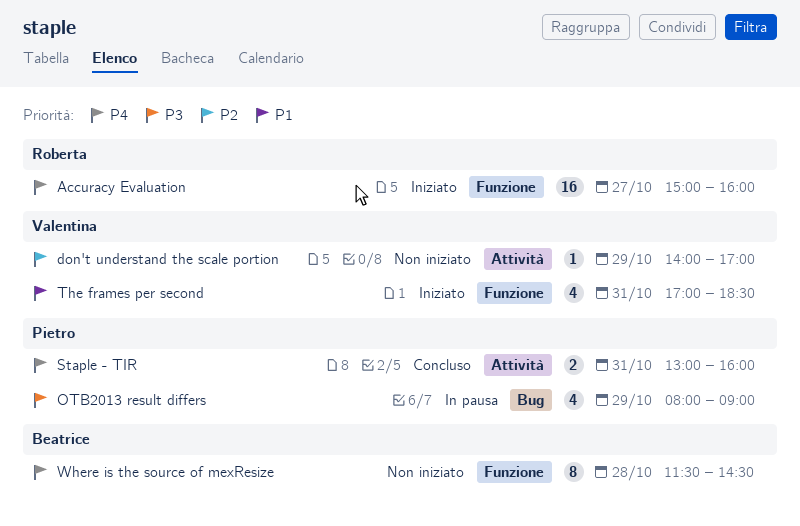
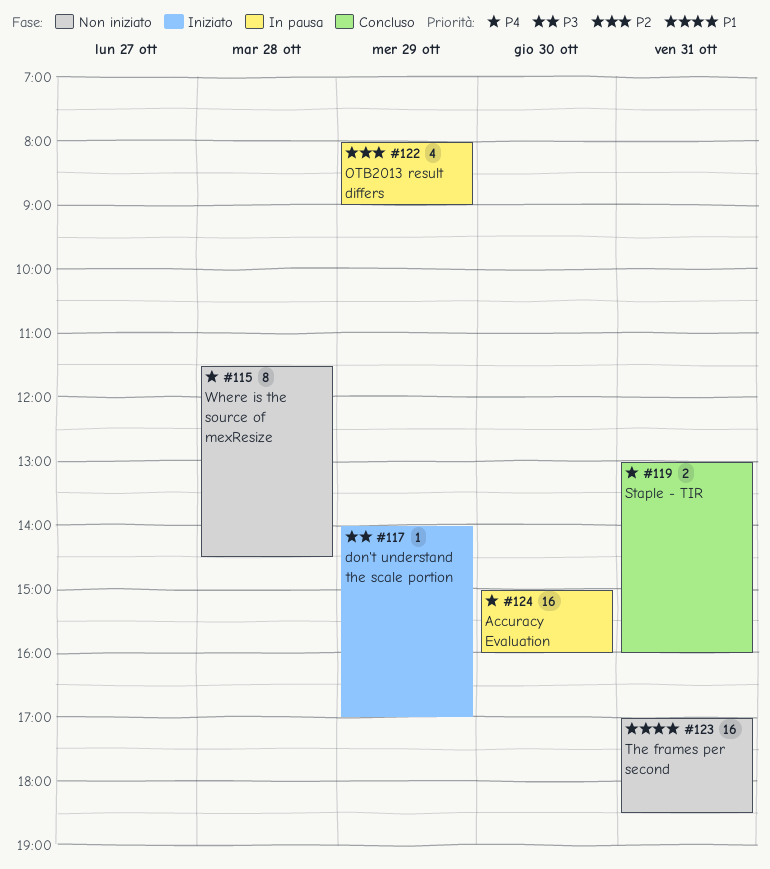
Accuracy Evaluation, status: Iniziato -> In pausa
Accuracy Evaluation, day: Oct 27 -> Oct 30
don't understand the scale portion, status: Non iniziato -> Iniziato
don't understand the scale portion, priority: P2 -> P3
OTB2013 result differs, priority: P3 -> P2
The frames per second, status: Iniziato -> Non iniziato
The frames per second, estimate: 4 -> 16

